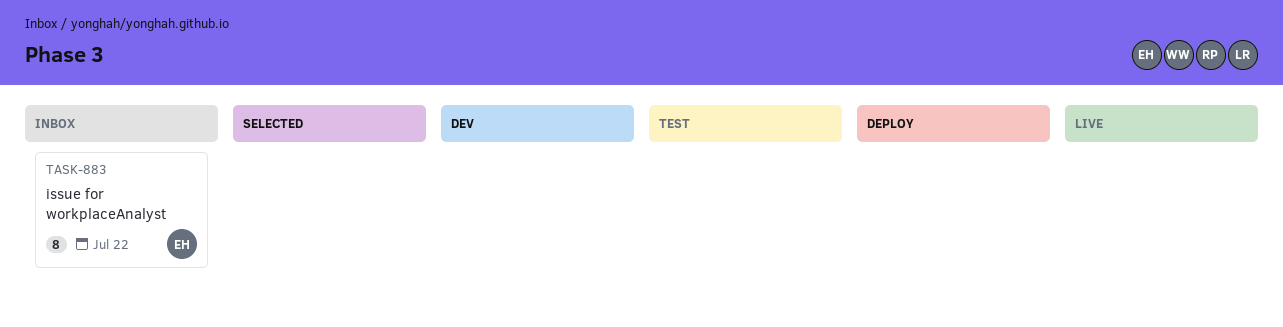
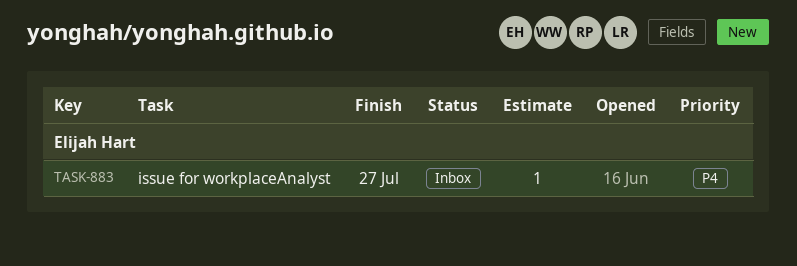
TASK-883, estimate: 8 -> 1
TASK-883, due: Jul 22 -> Jul 27

